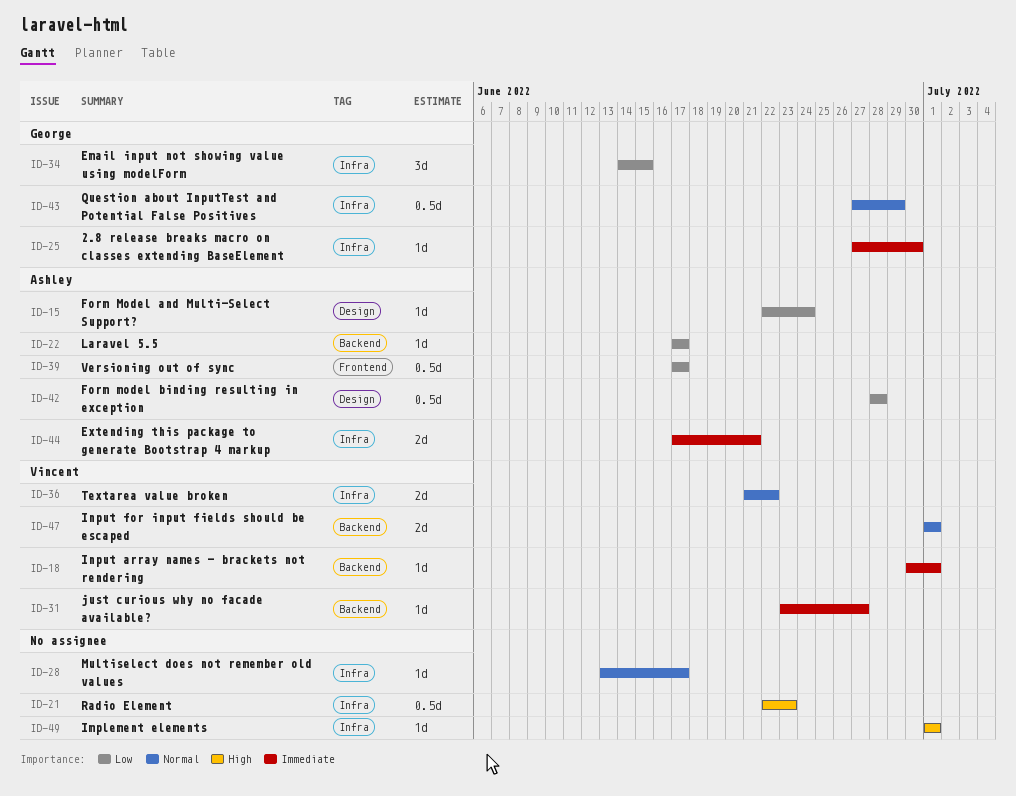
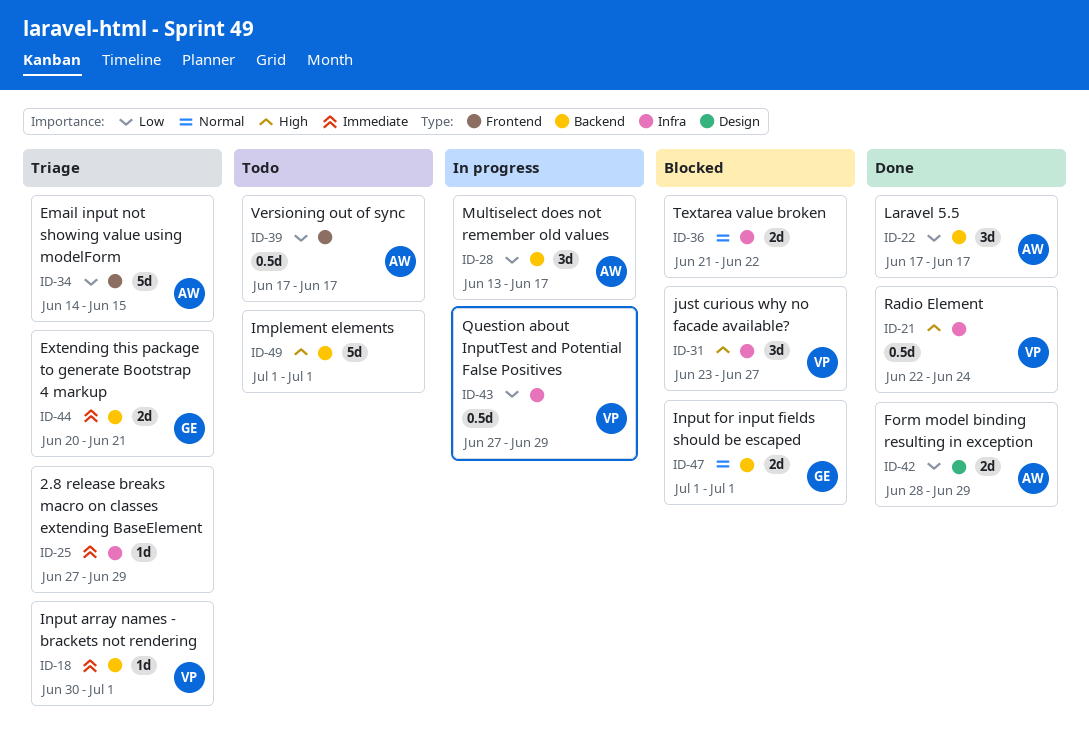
ID-15: present -> none
ID-21, owner: none -> Vincent
ID-21, due: Jun 23 -> Jun 24
ID-22, estimate: 1d -> 3d
ID-25, owner: George -> none
ID-25, due: Jun 30 -> Jun 29
ID-28, owner: none -> Ashley
ID-28, priority: Normal -> Low
ID-28, label: Infra -> Backend
ID-28, estimate: 1d -> 3d
ID-31, priority: Immediate -> High
ID-31, label: Backend -> Infra
ID-31, estimate: 1d -> 3d
ID-34, owner: George -> Ashley
ID-34, label: Infra -> Frontend
ID-34, estimate: 3d -> 5d
ID-36, owner: Vincent -> none
ID-42, estimate: 0.5d -> 2d
ID-42, due: Jun 28 -> Jun 29
ID-43, owner: George -> Vincent
ID-43, priority: Normal -> Low
ID-44, owner: Ashley -> George
ID-44, label: Infra -> Backend
ID-44, start: Jun 17 -> Jun 20
ID-47, owner: Vincent -> George
ID-49, label: Infra -> Backend
ID-49, estimate: 1d -> 5d

